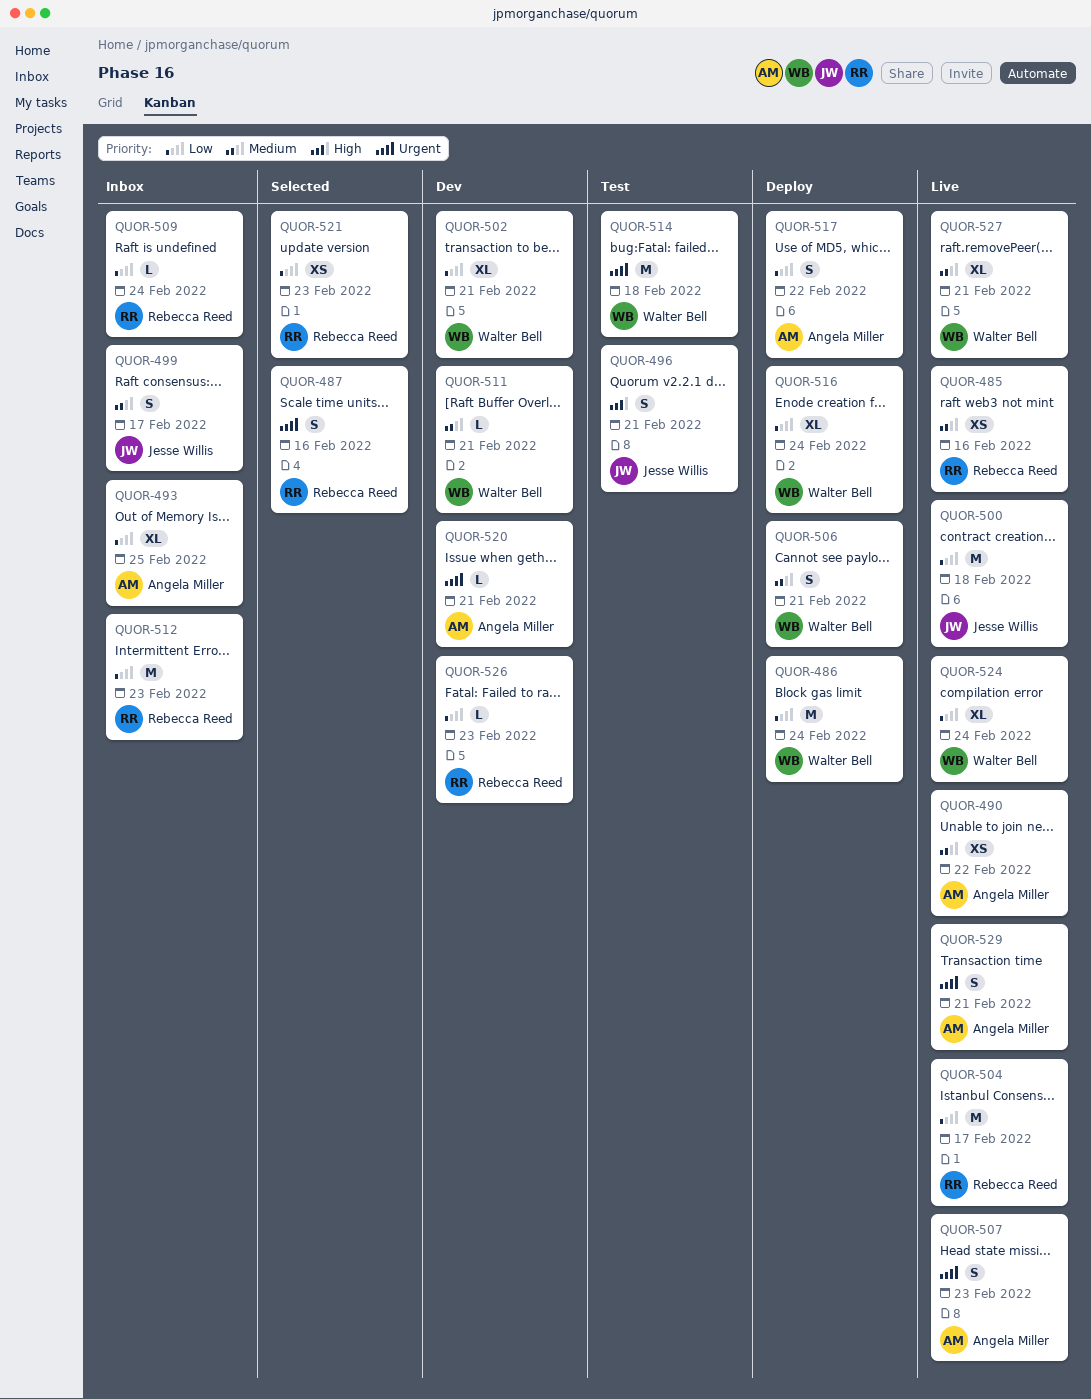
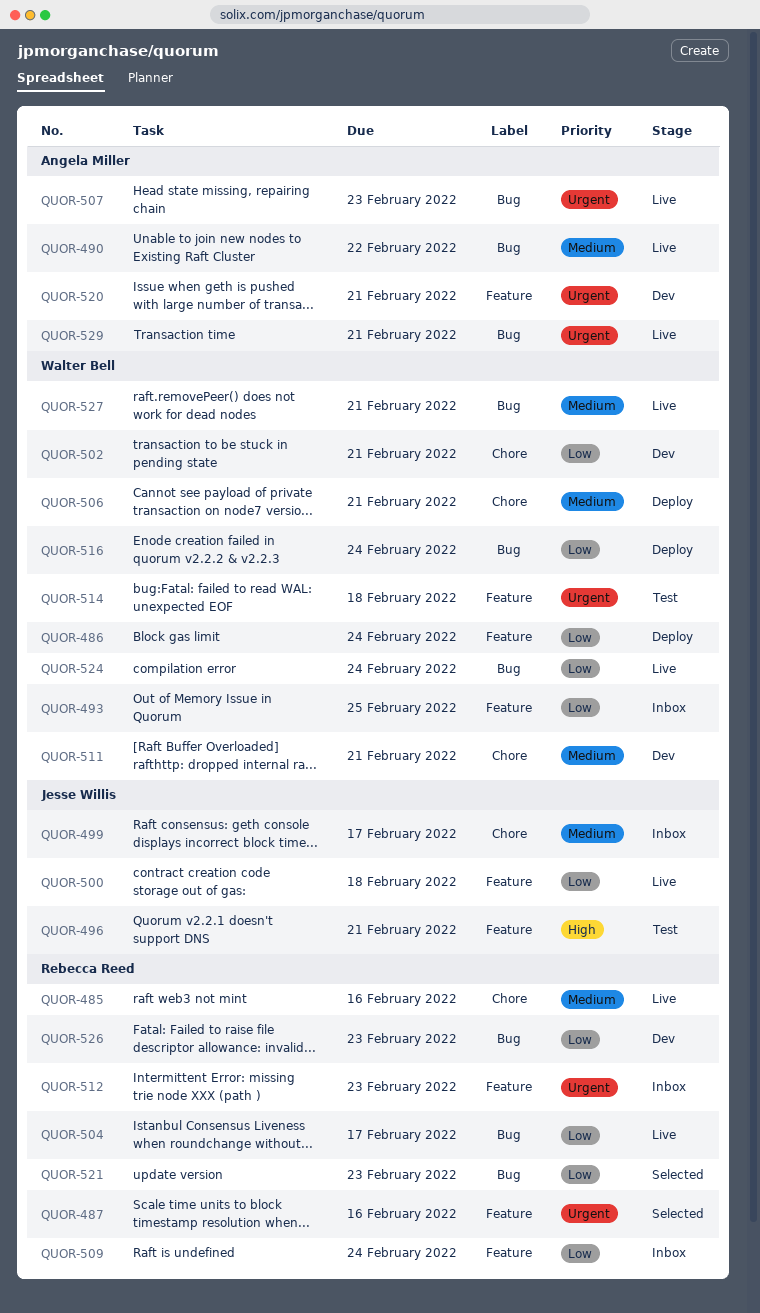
QUOR-493, owner: Angela Miller -> Walter Bell
QUOR-512, priority: Low -> Urgent
QUOR-517: present -> none

